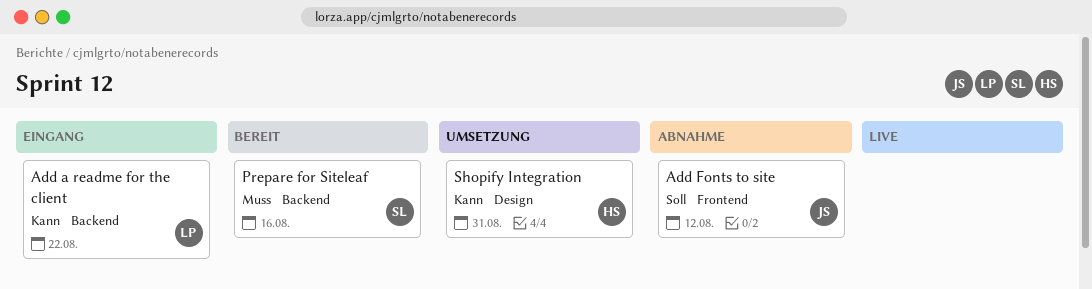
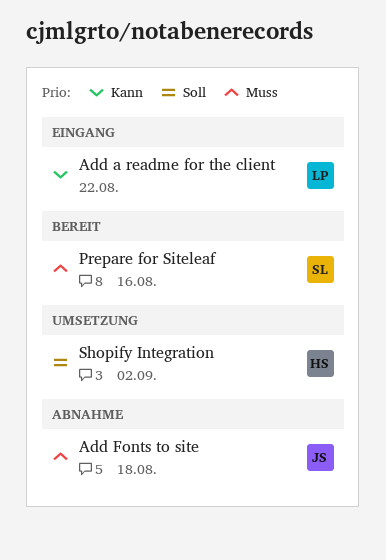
Add Fonts to site, priority: Soll -> Muss
Add Fonts to site, due: Aug 12 -> Aug 18
Shopify Integration, priority: Kann -> Soll
Shopify Integration, due: Aug 31 -> Sep 2

